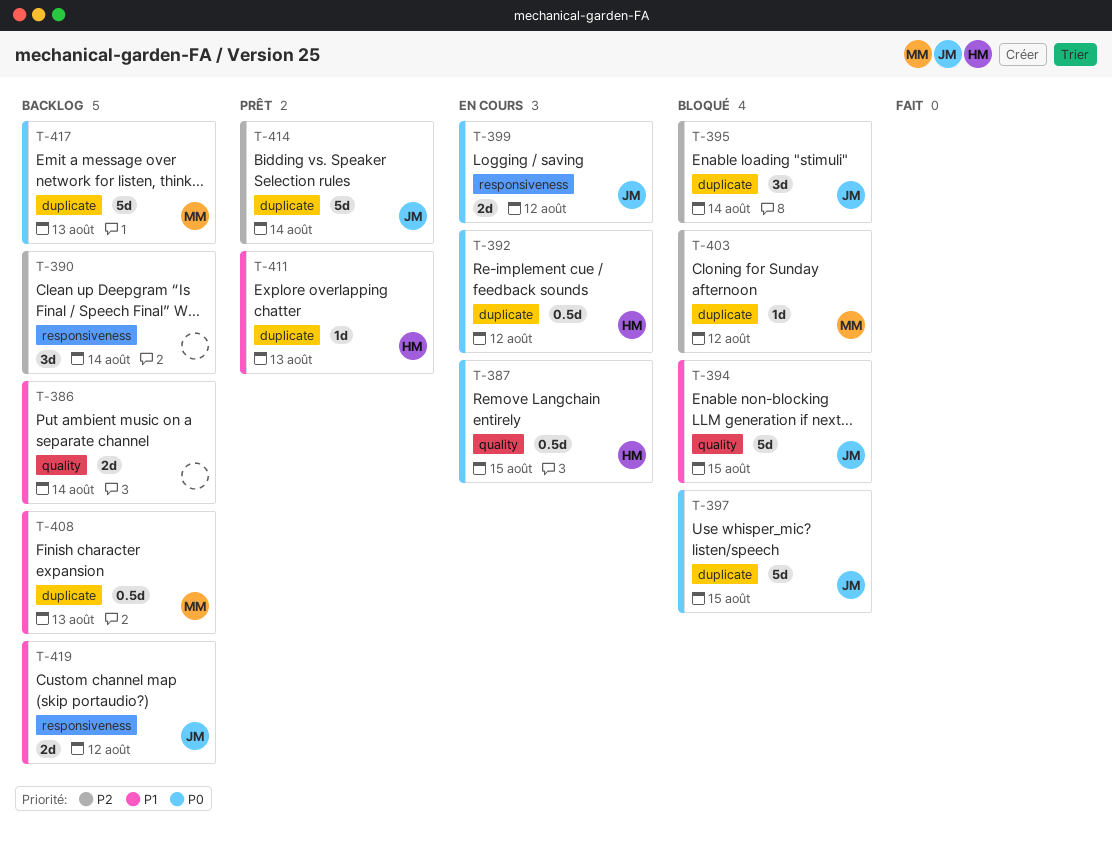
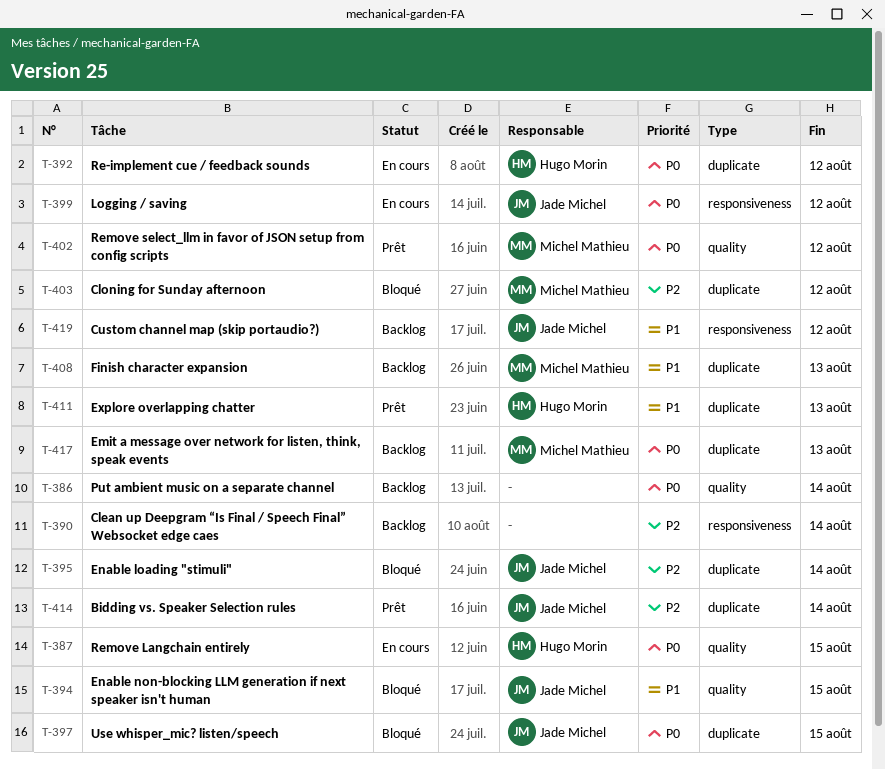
T-386, priority: P1 -> P0
T-402: none -> present

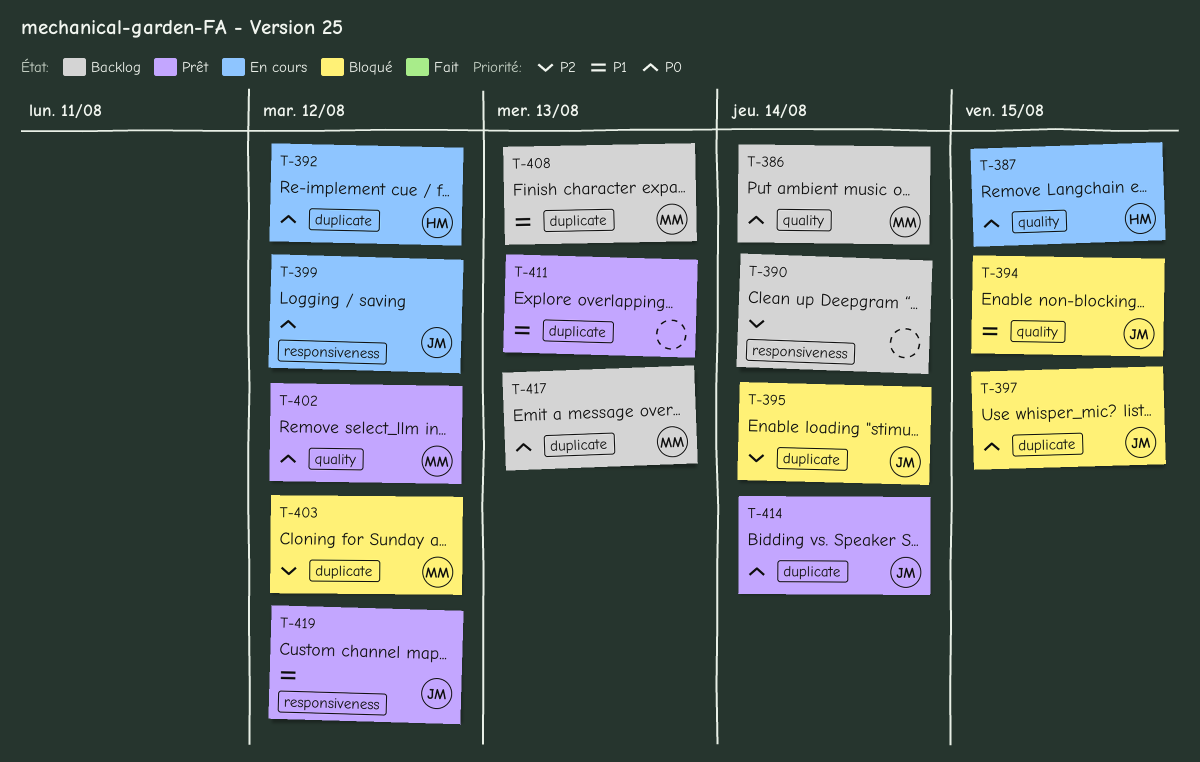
T-386, owner: none -> Michel Mathieu
T-411, owner: Hugo Morin -> none
T-414, priority: P2 -> P0
T-419, status: Backlog -> Prêt

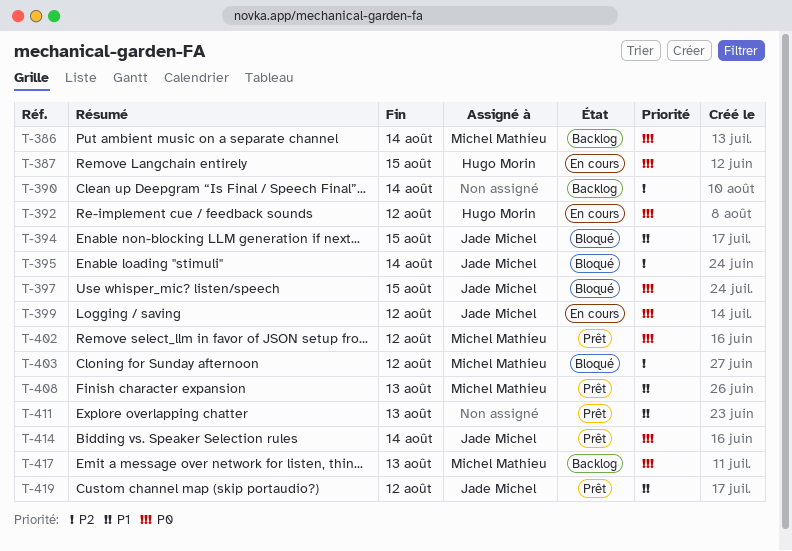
T-408, status: Backlog -> Prêt

